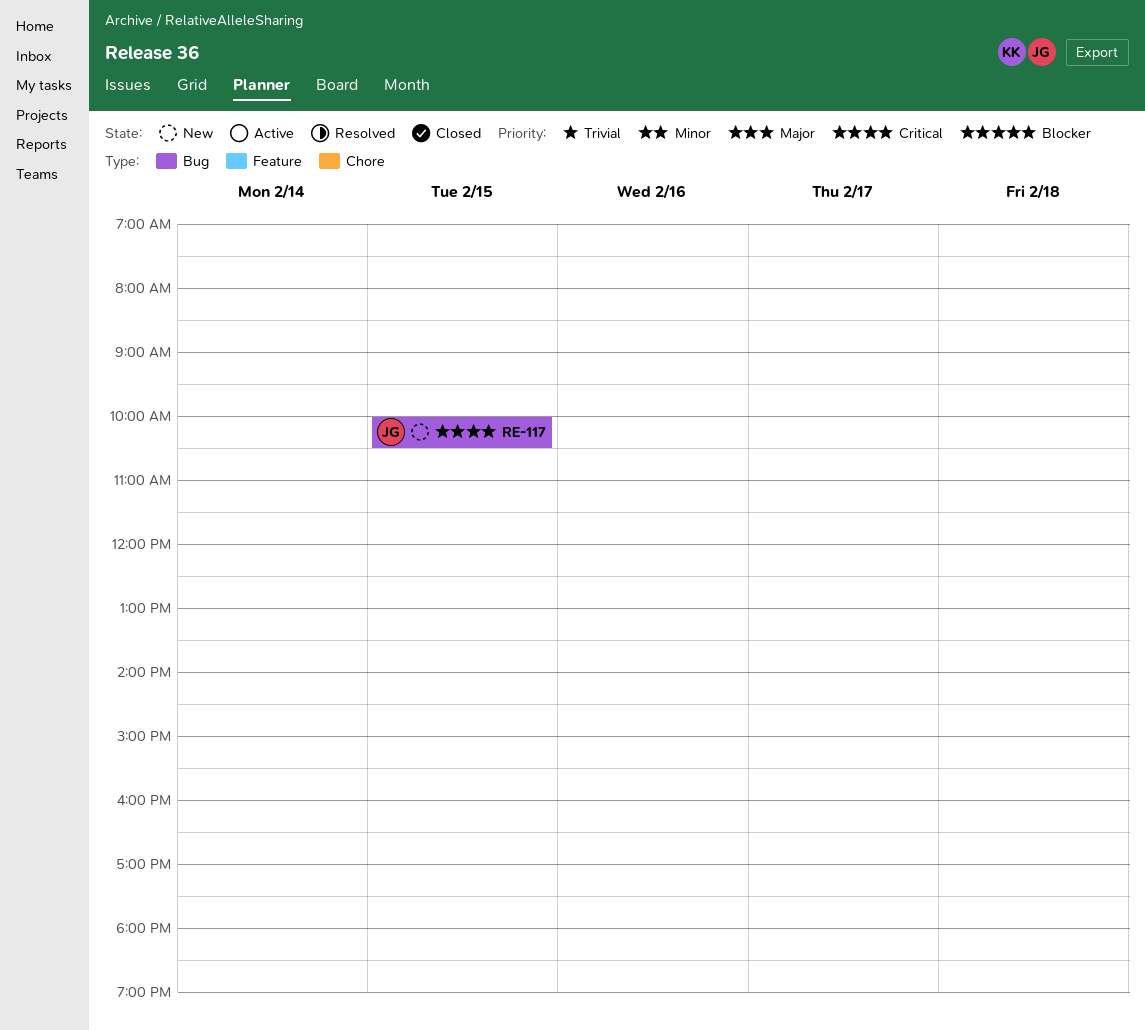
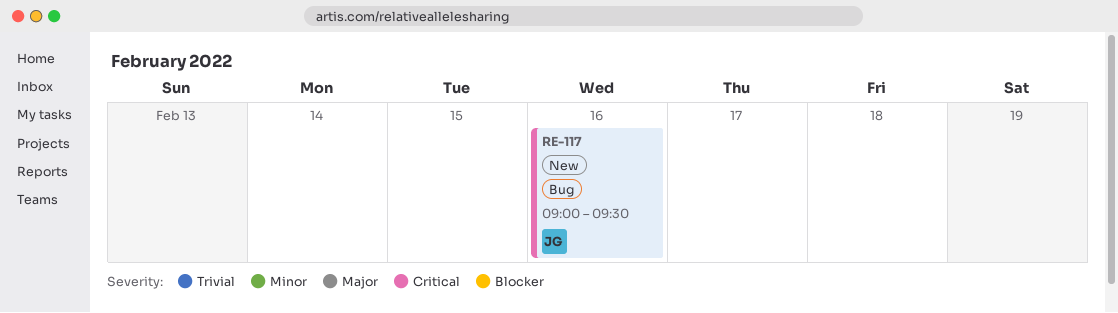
RE-117, day: Feb 15 -> Feb 16
RE-117, begins: 10:00 -> 09:00
RE-117, ends: 10:30 -> 09:30

